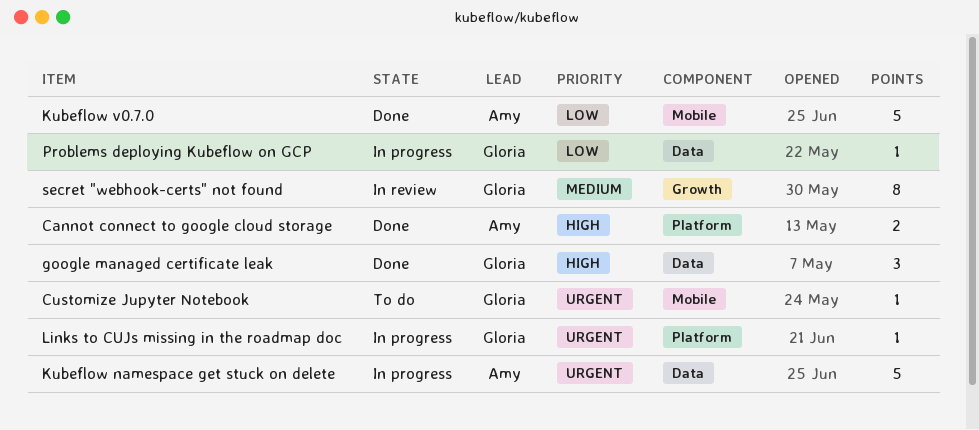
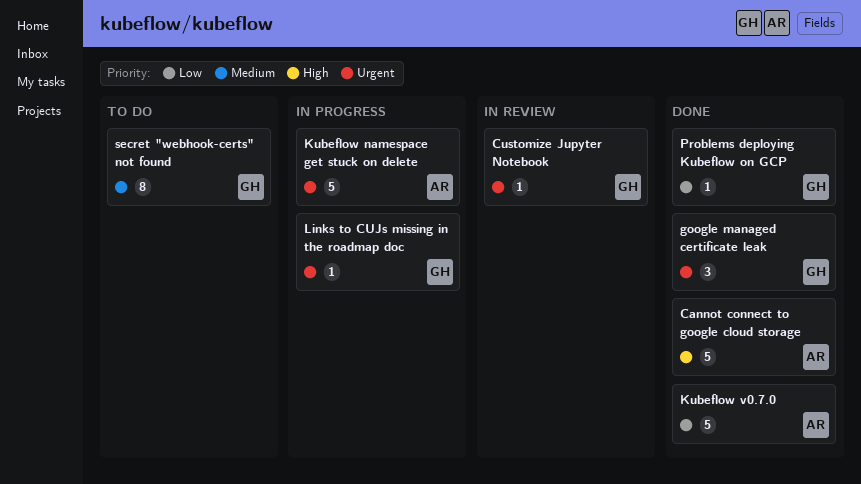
Cannot connect to google cloud storage, estimate: 2 -> 5
Customize Jupyter Notebook, status: To do -> In review
google managed certificate leak, priority: High -> Urgent
Problems deploying Kubeflow on GCP, status: In progress -> Done
secret "webhook-certs" not found, status: In review -> To do

